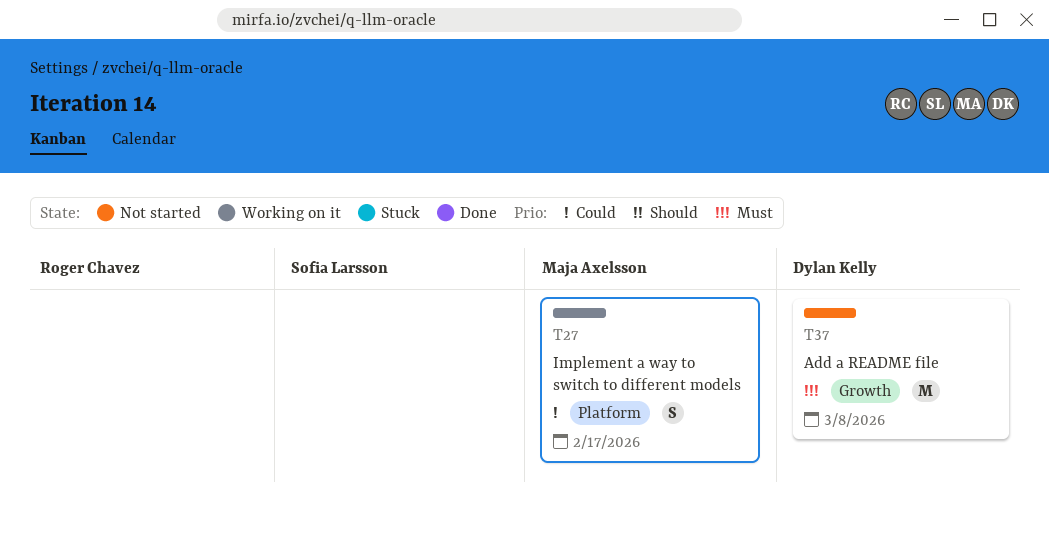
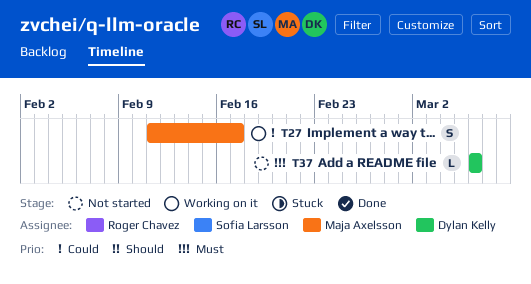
T37, estimate: M -> L
T37, due: Mar 8 -> Mar 6

